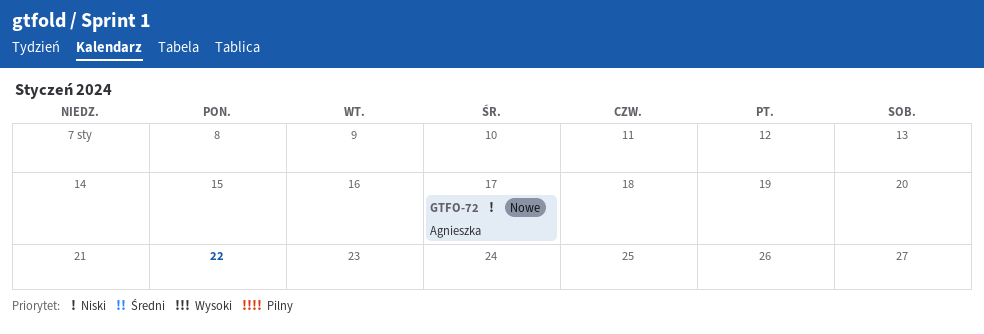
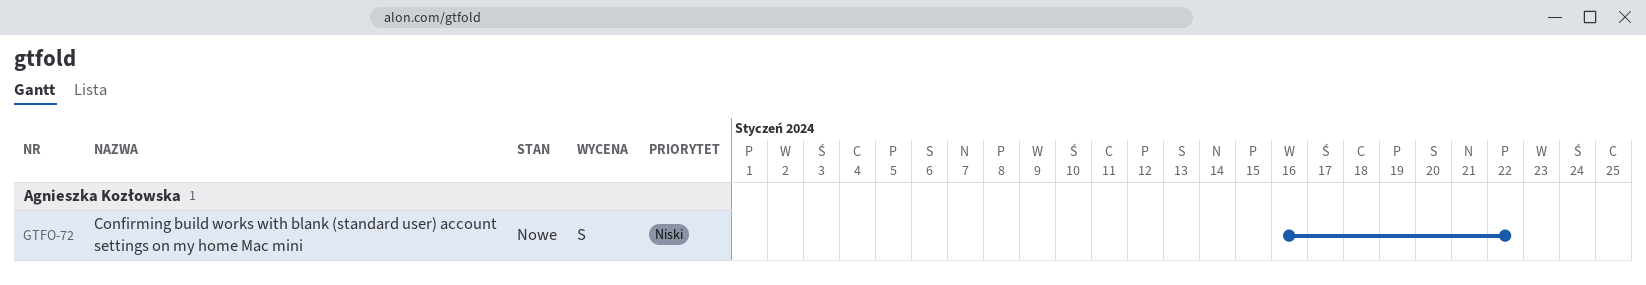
GTFO-72, due: Jan 17 -> Jan 22

